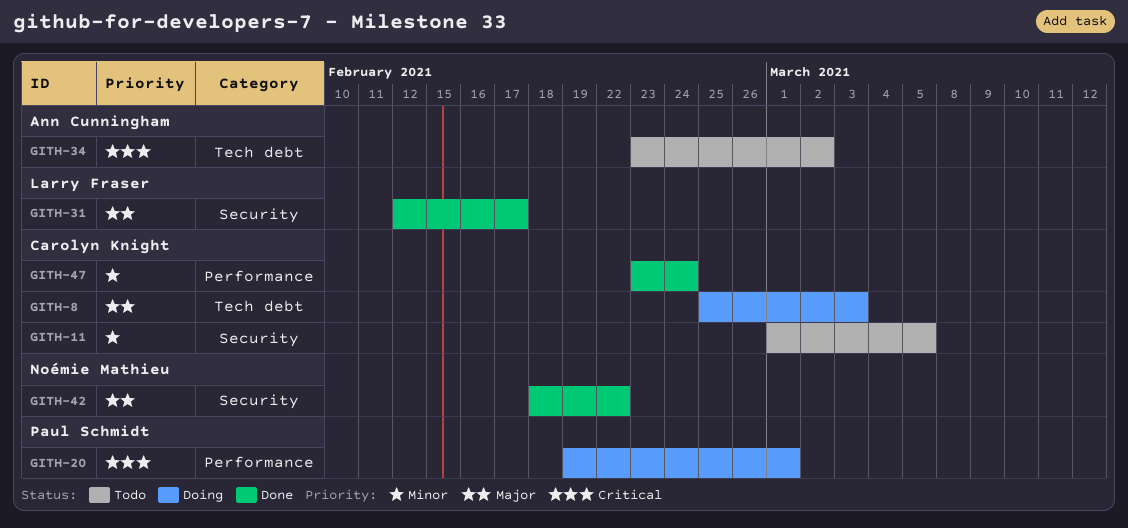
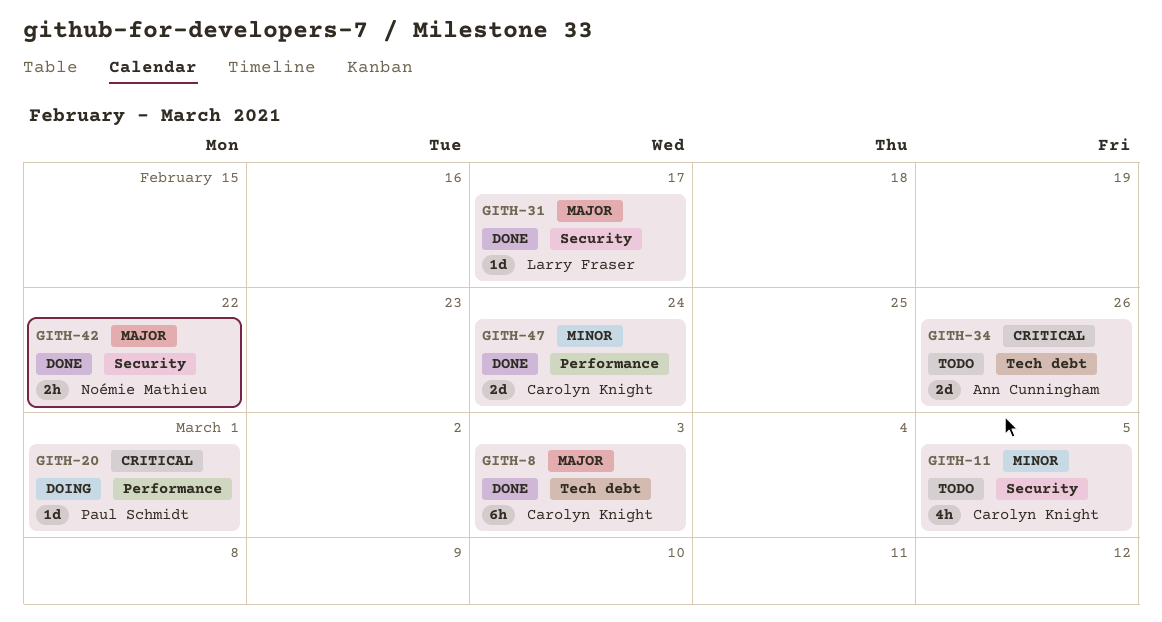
GITH-8, status: Doing -> Done
GITH-34, due: Mar 2 -> Feb 26

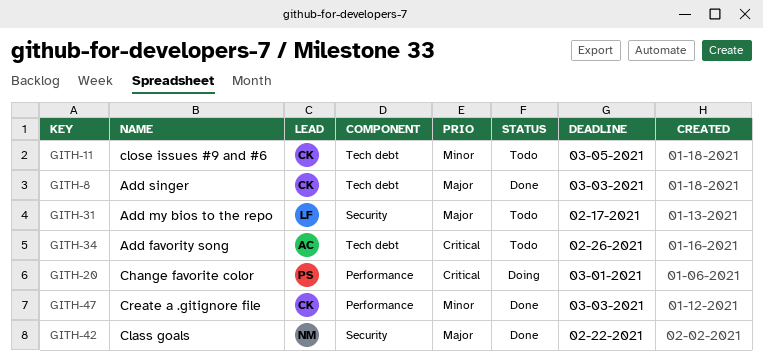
GITH-11, label: Security -> Tech debt
GITH-31, status: Done -> Todo
GITH-47, due: Feb 24 -> Mar 3

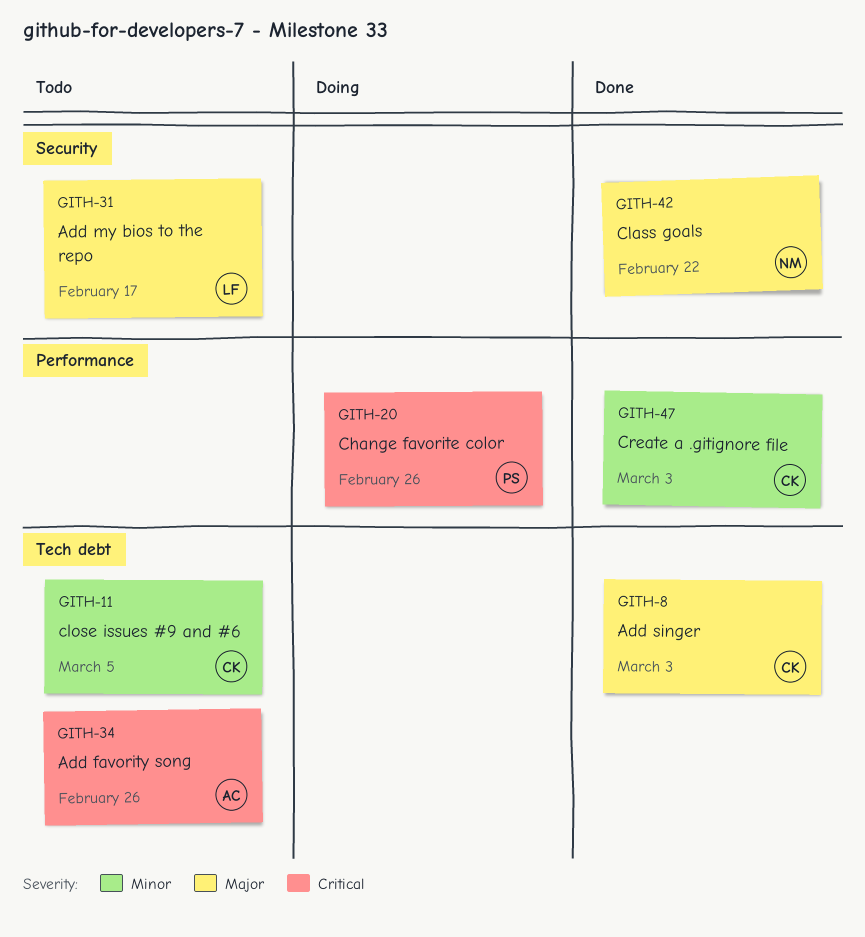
GITH-20, due: Mar 1 -> Feb 26

